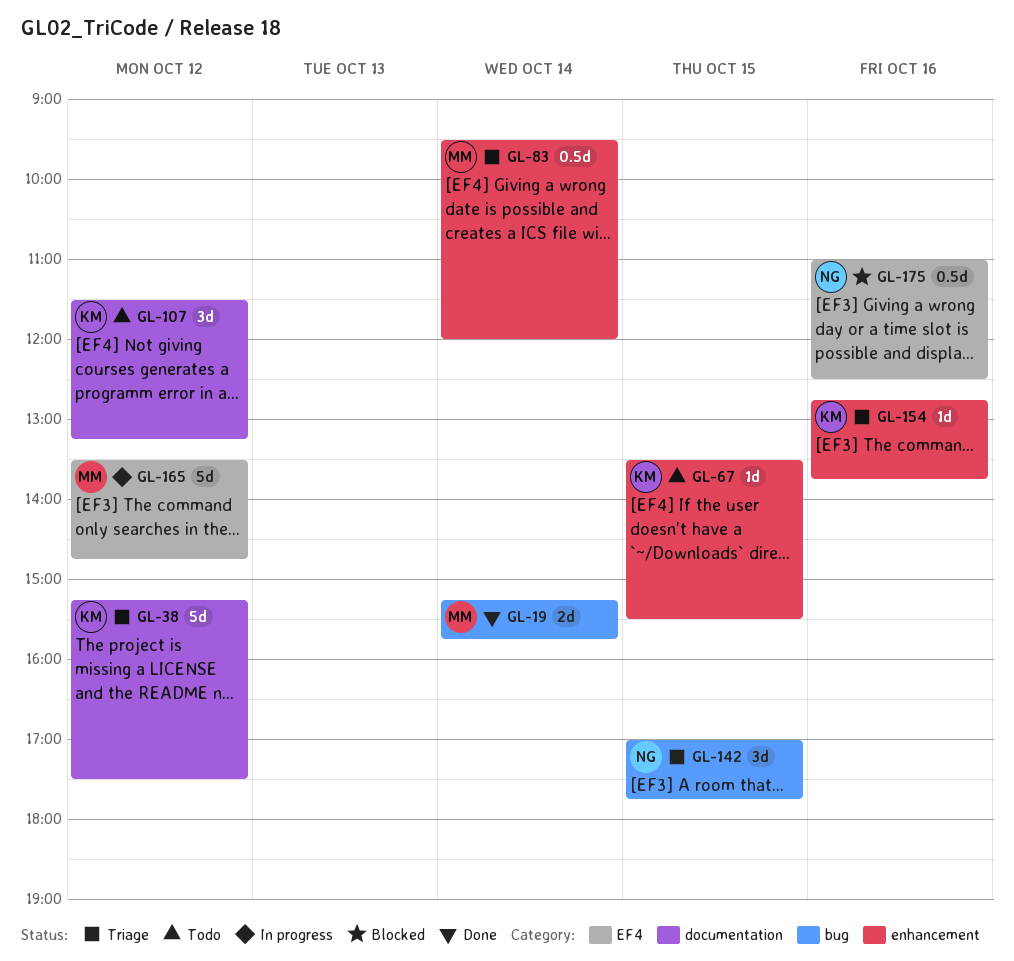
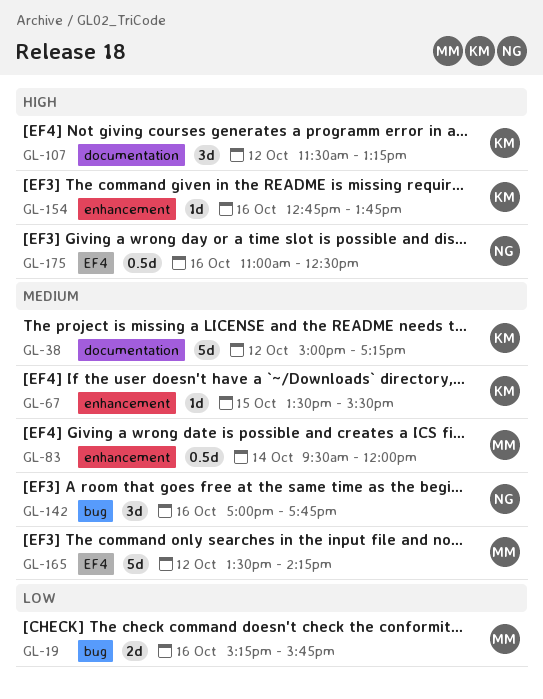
GL-19, day: Oct 14 -> Oct 16
GL-38, begins: 15:15 -> 15:00
GL-38, ends: 17:30 -> 17:15
GL-142, day: Oct 15 -> Oct 16
GL-165, ends: 14:45 -> 14:15

